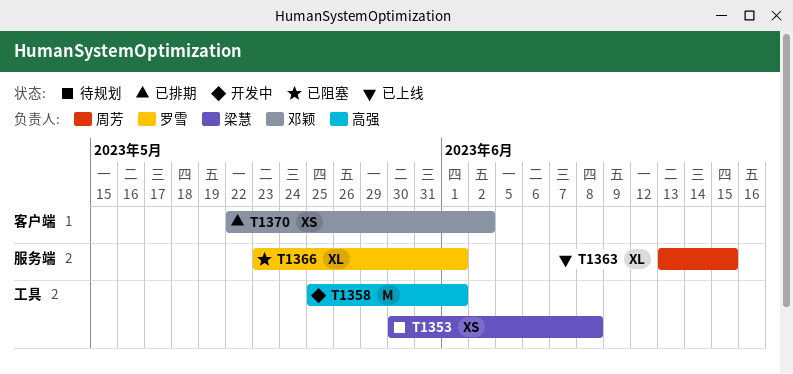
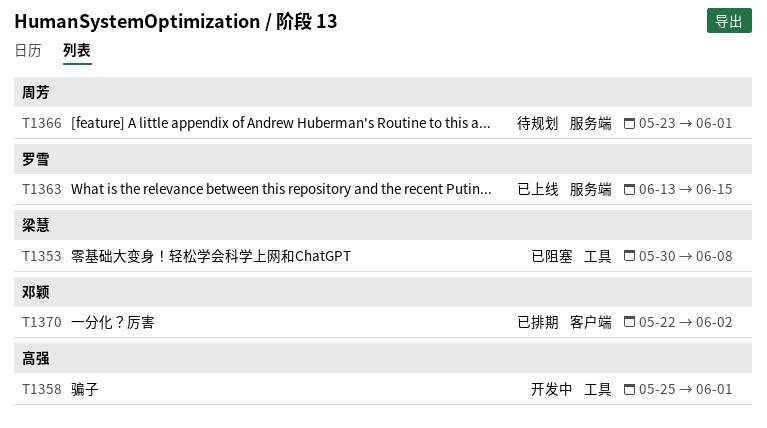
T1353, status: 待规划 -> 已阻塞
T1363, owner: 周芳 -> 罗雪
T1366, status: 已阻塞 -> 待规划
T1366, owner: 罗雪 -> 周芳

